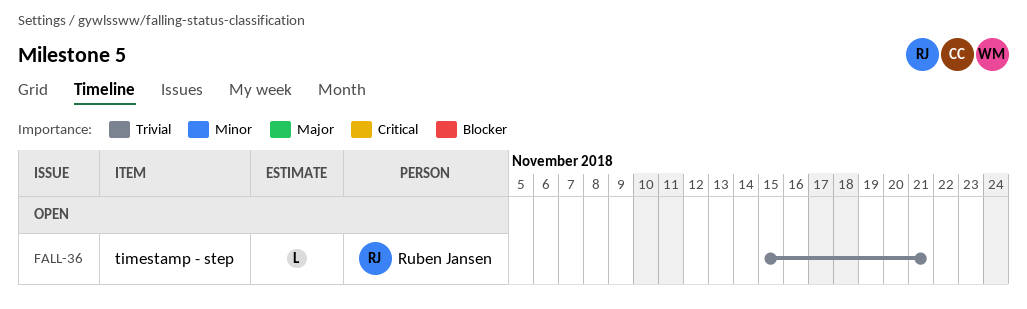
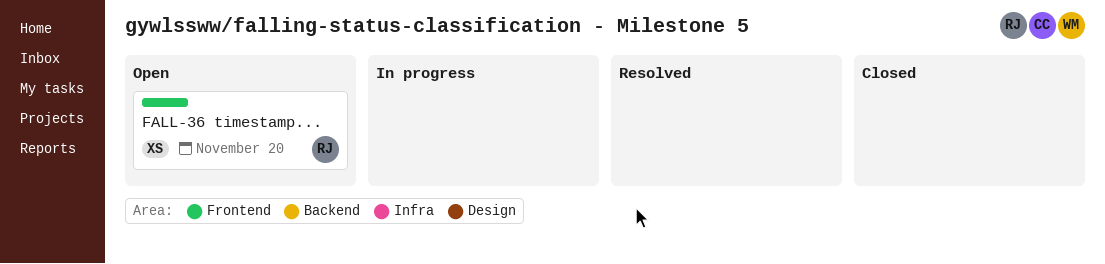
FALL-36, estimate: L -> XS
FALL-36, due: Nov 21 -> Nov 20

